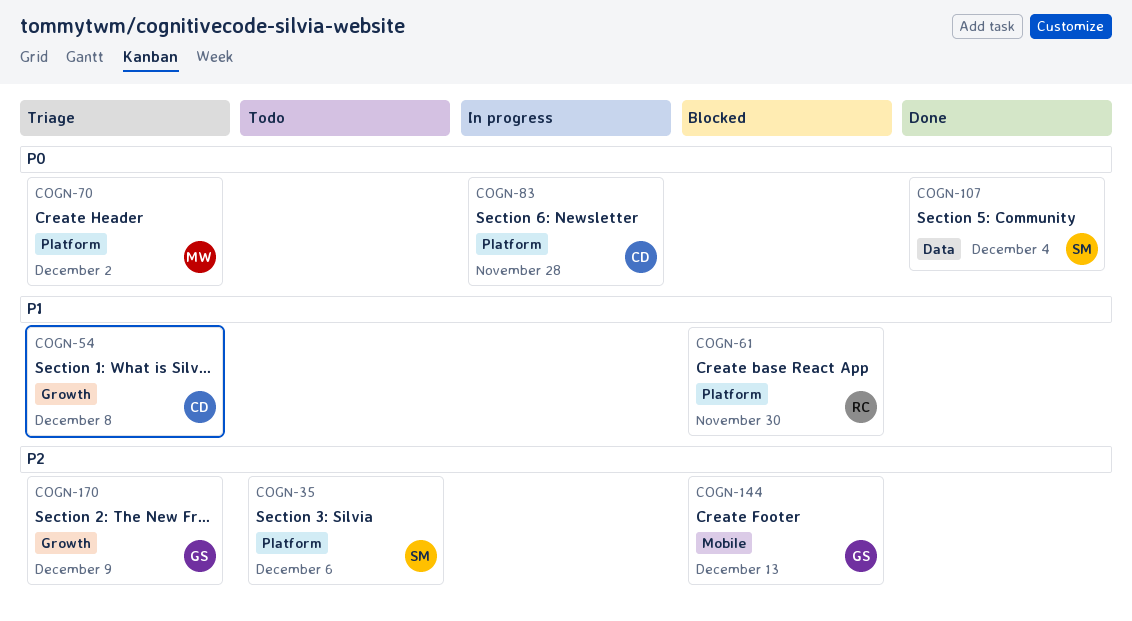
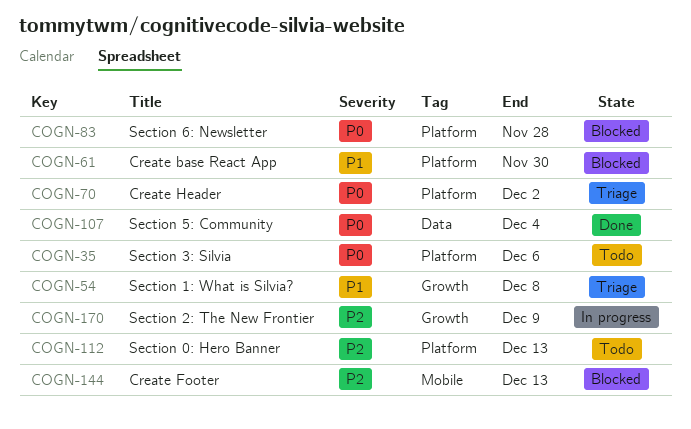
COGN-35, priority: P2 -> P0
COGN-83, status: In progress -> Blocked
COGN-112: none -> present
COGN-170, status: Triage -> In progress

